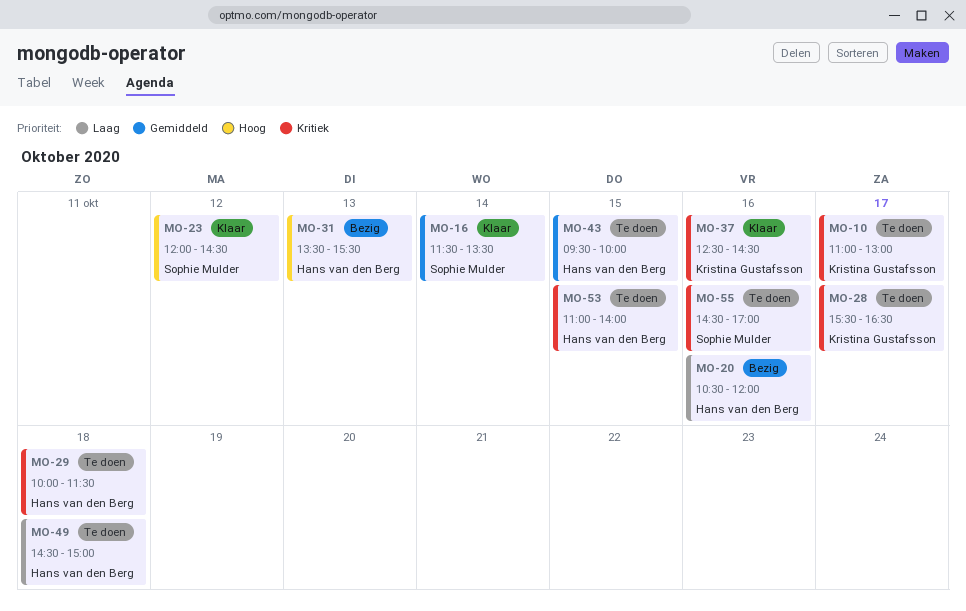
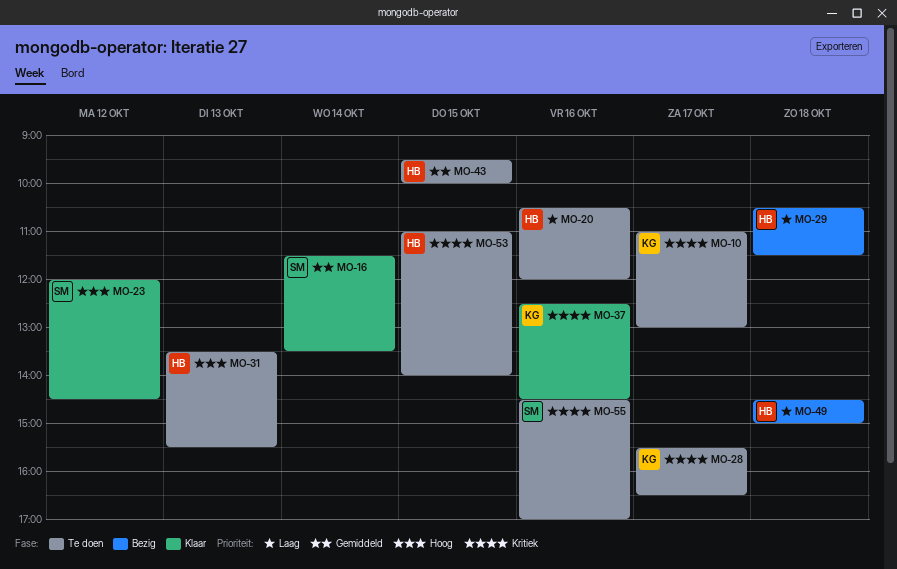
MO-20, status: Bezig -> Te doen
MO-29, status: Te doen -> Bezig
MO-29, priority: Kritiek -> Laag
MO-29, begins: 10:00 -> 10:30
MO-31, status: Bezig -> Te doen
MO-49, status: Te doen -> Bezig

